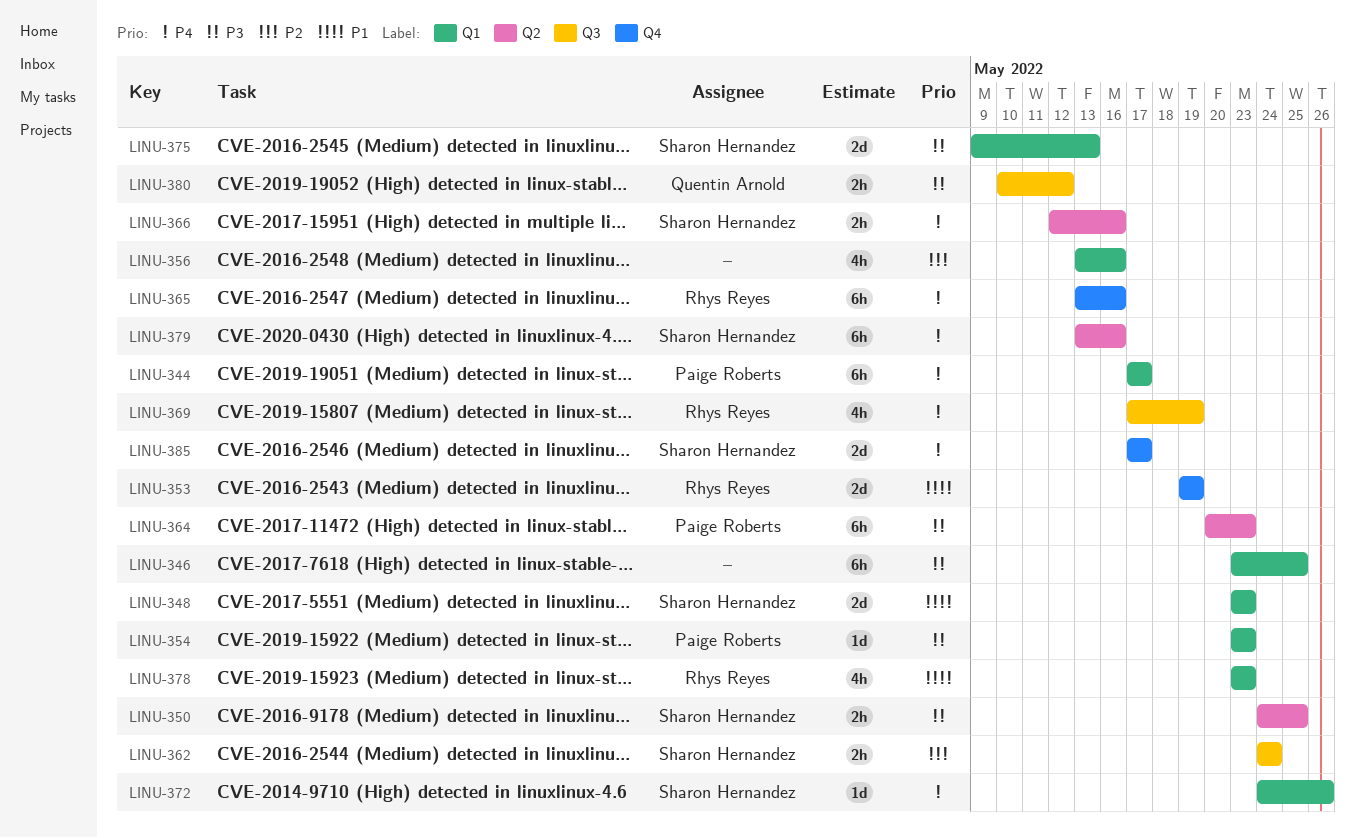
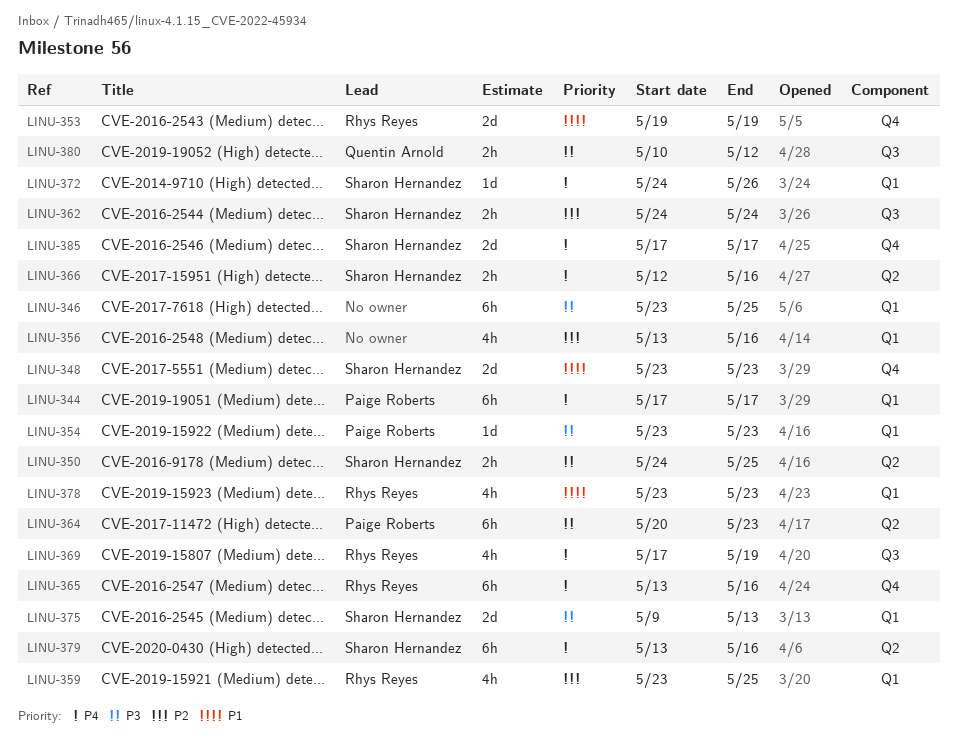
LINU-348, label: Q1 -> Q4
LINU-359: none -> present

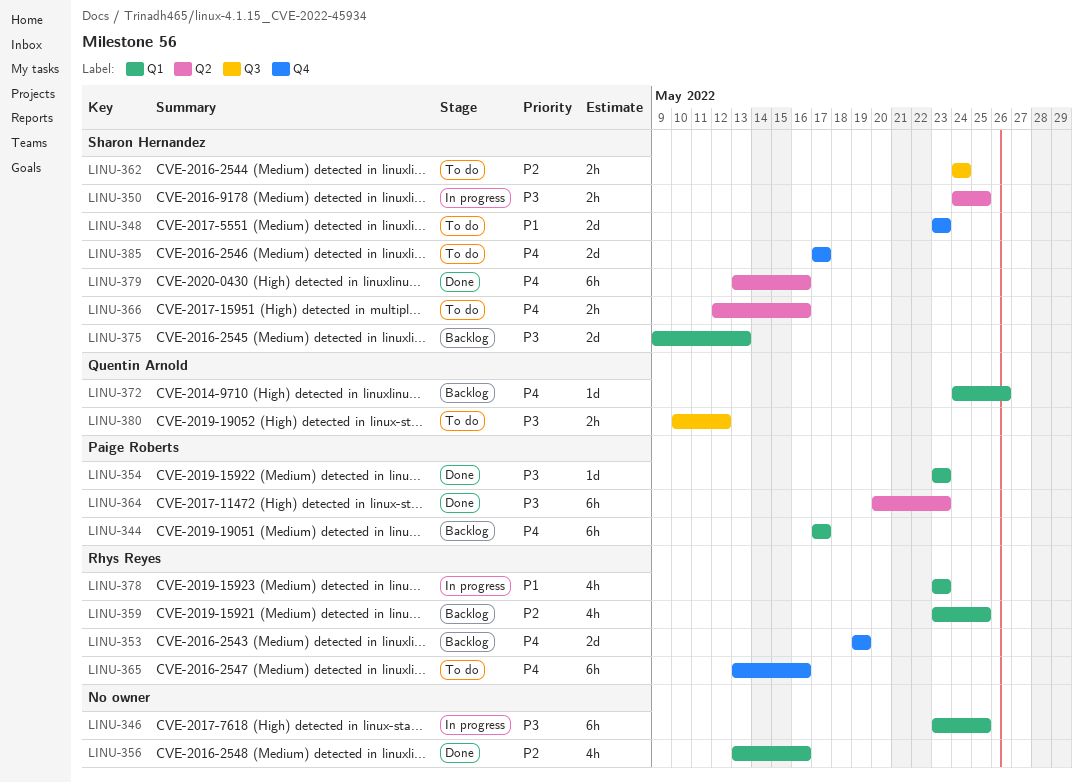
LINU-353, priority: P1 -> P4
LINU-369: present -> none
LINU-372, owner: Sharon Hernandez -> Quentin Arnold

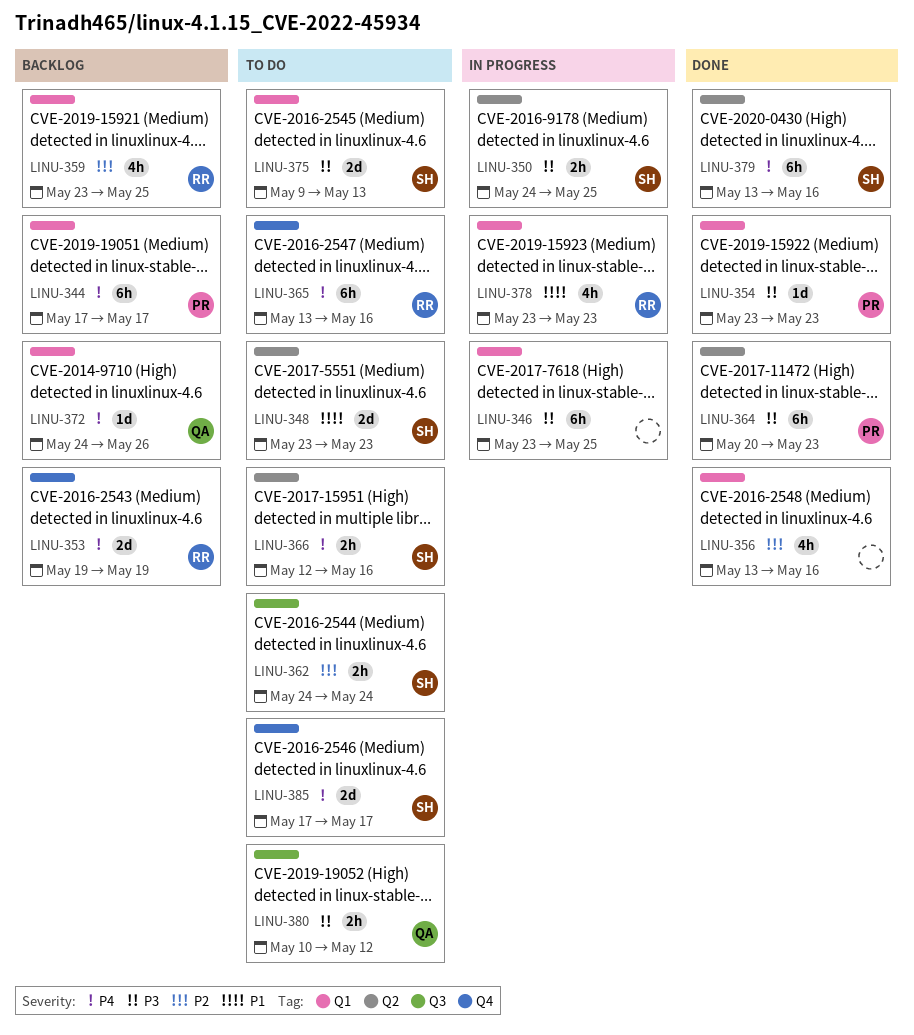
LINU-348, label: Q4 -> Q2
LINU-375, status: Backlog -> To do

